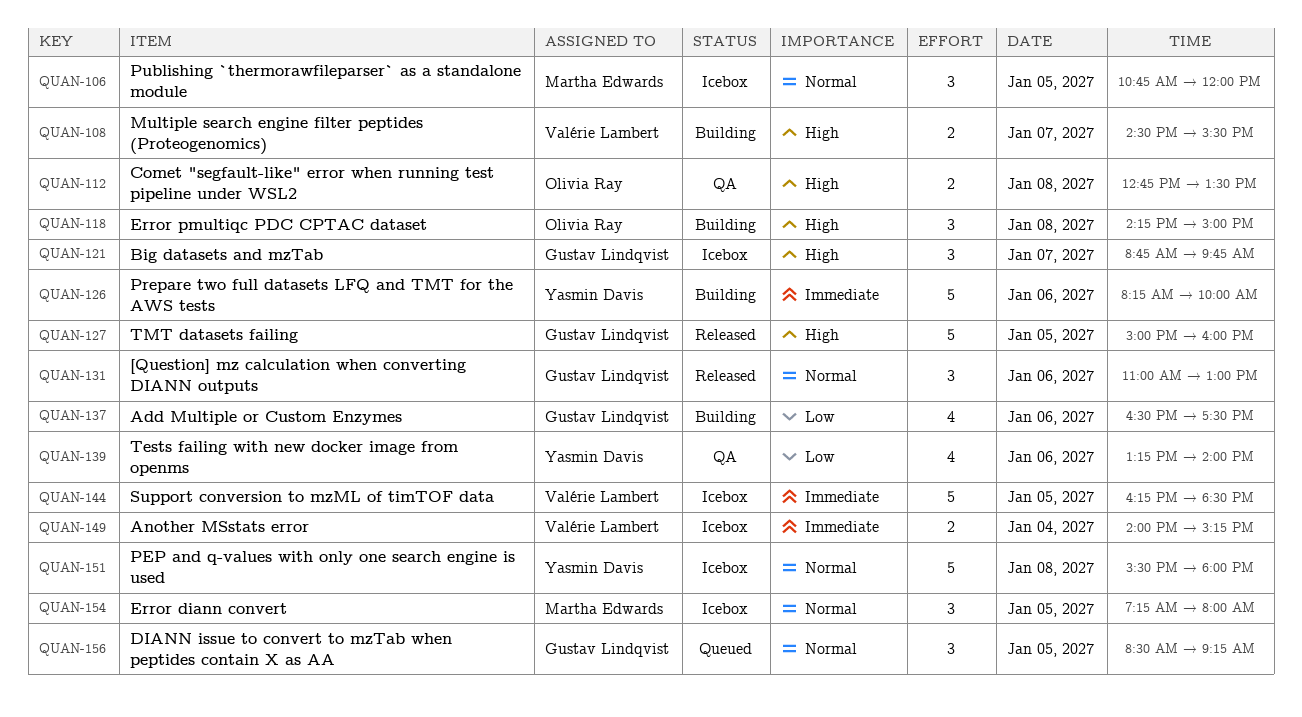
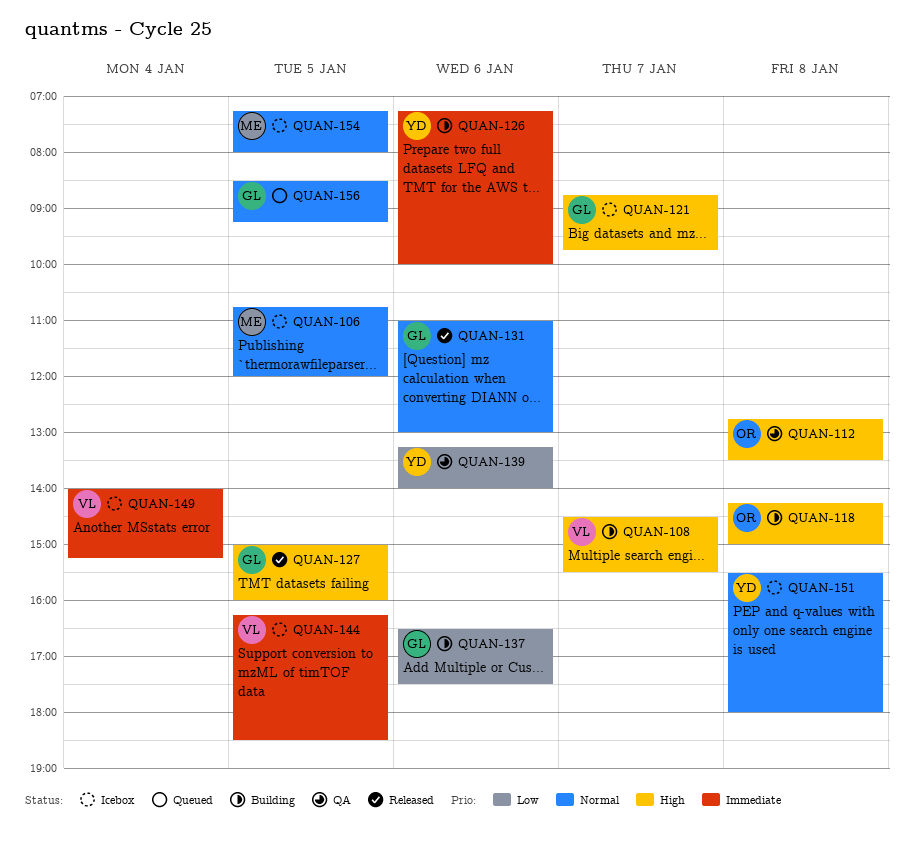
QUAN-126, begins: 08:15 -> 07:15

